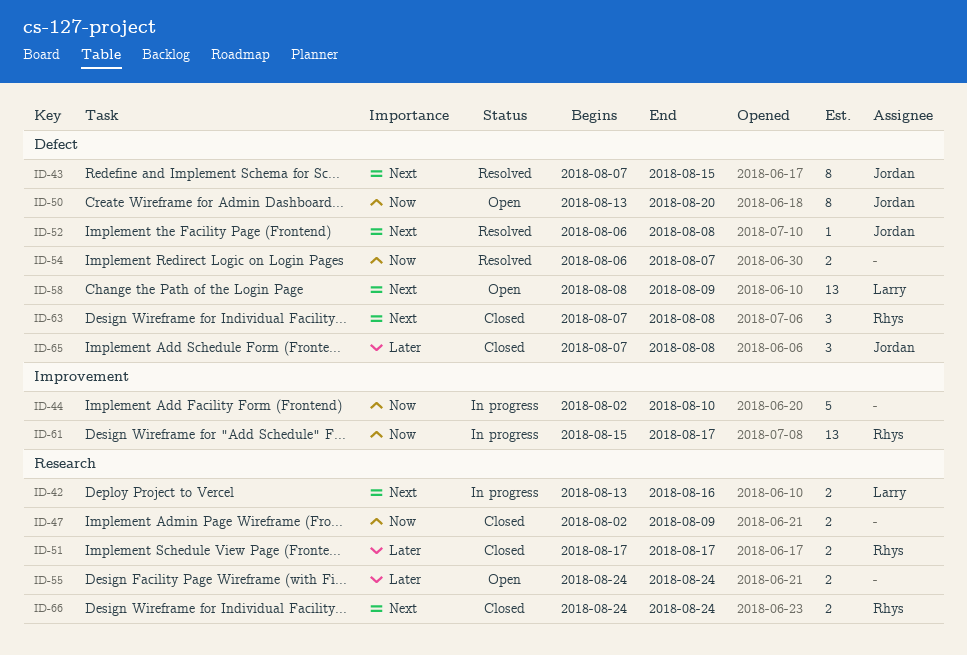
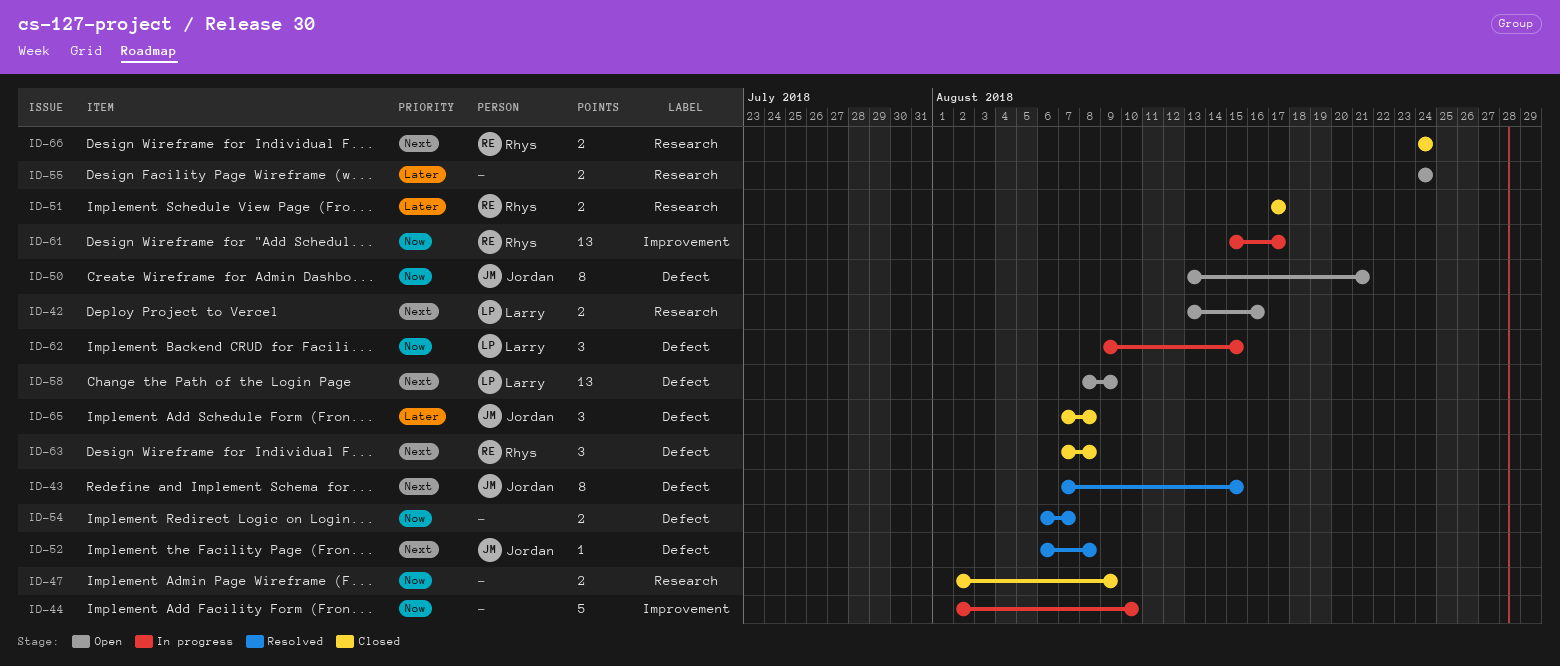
ID-42, status: In progress -> Open
ID-50, due: Aug 20 -> Aug 21
ID-62: none -> present

